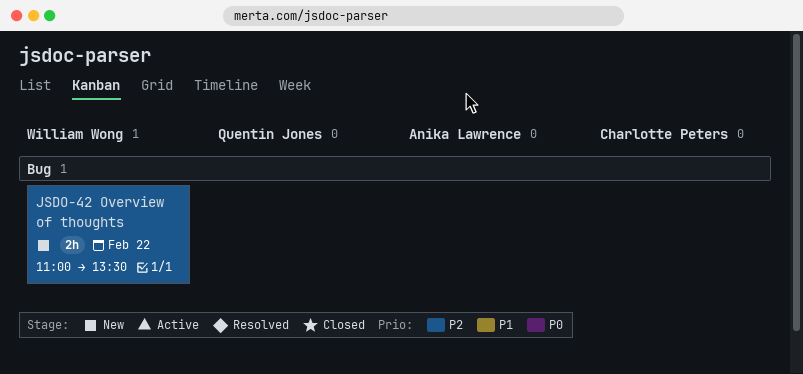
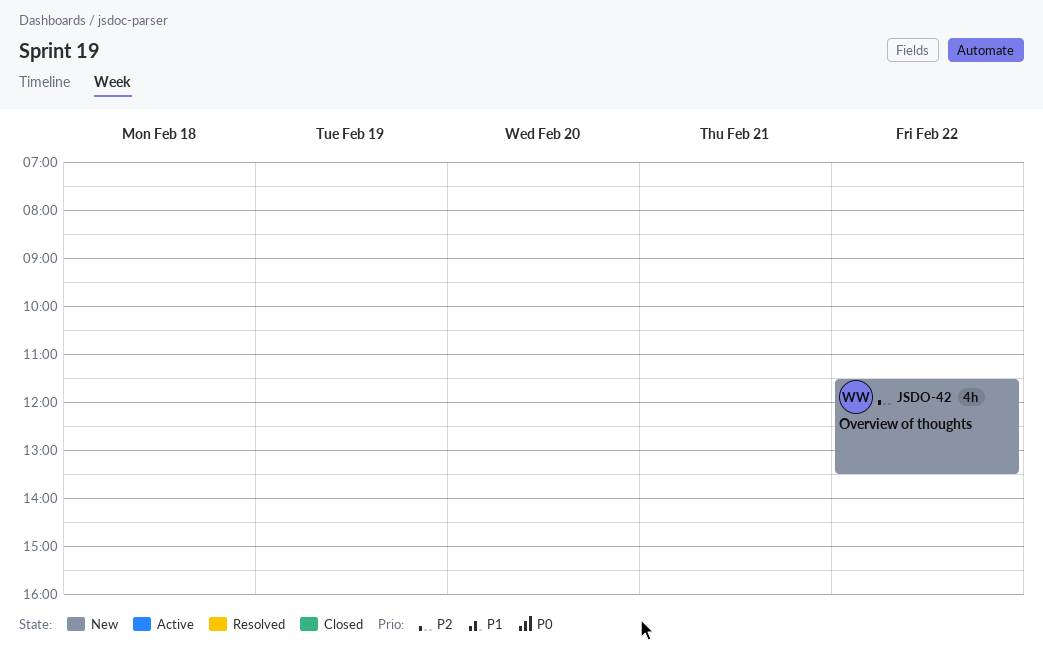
JSDO-42, estimate: 2h -> 4h
JSDO-42, begins: 11:00 -> 11:30

